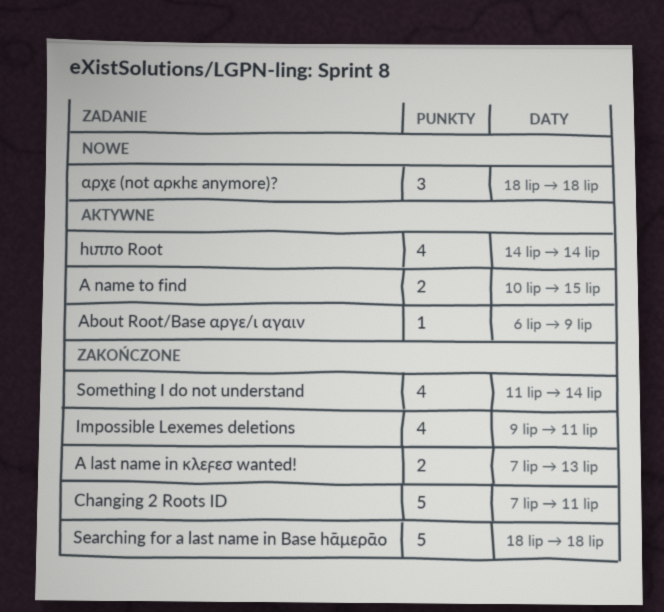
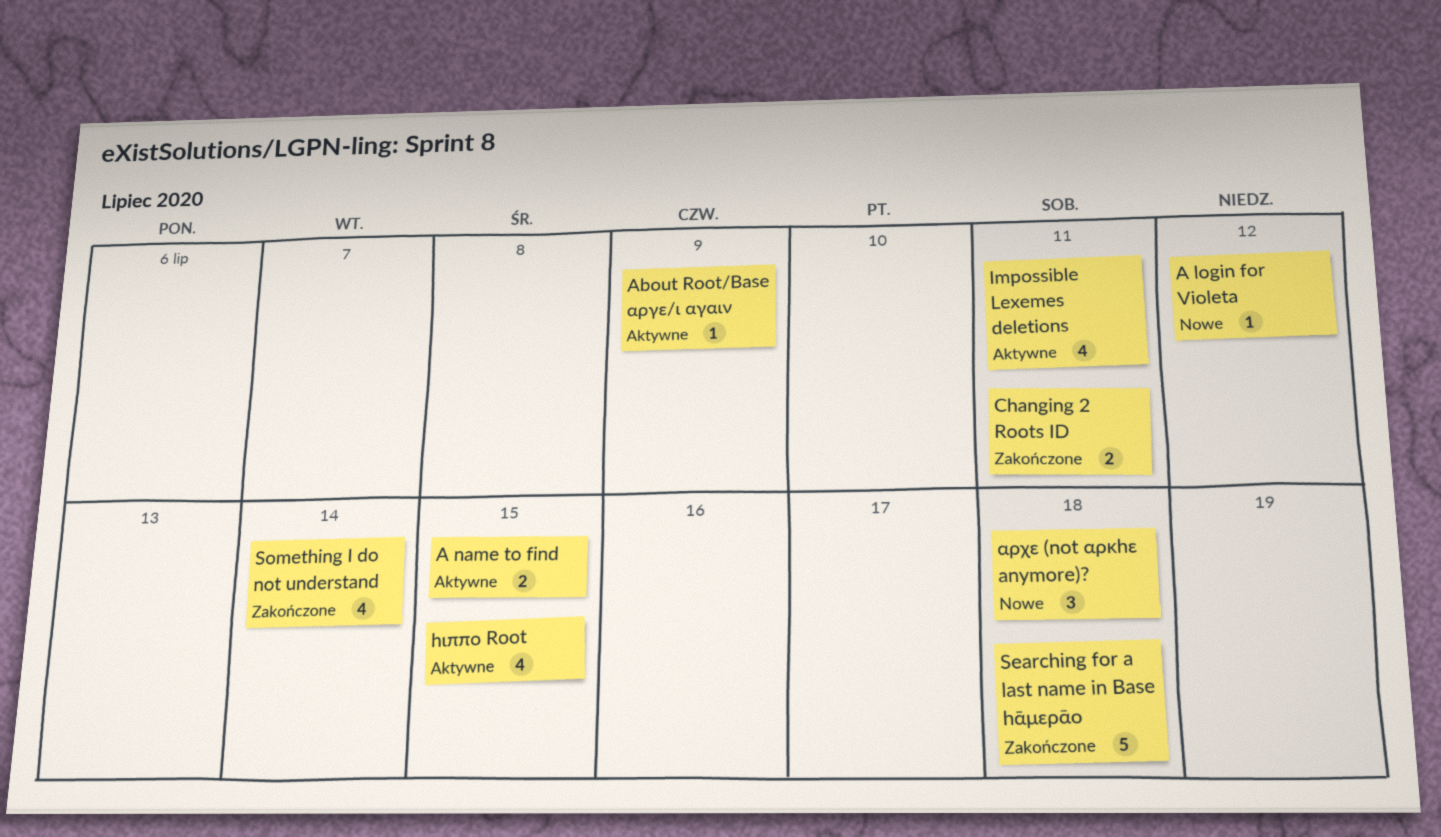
A last name in κλεϝεσ wanted!: present -> none
A login for Violeta: none -> present
Changing 2 Roots ID, estimate: 5 -> 2
hιππο Root, due: Jul 14 -> Jul 15
Impossible Lexemes deletions, status: Zakończone -> Aktywne

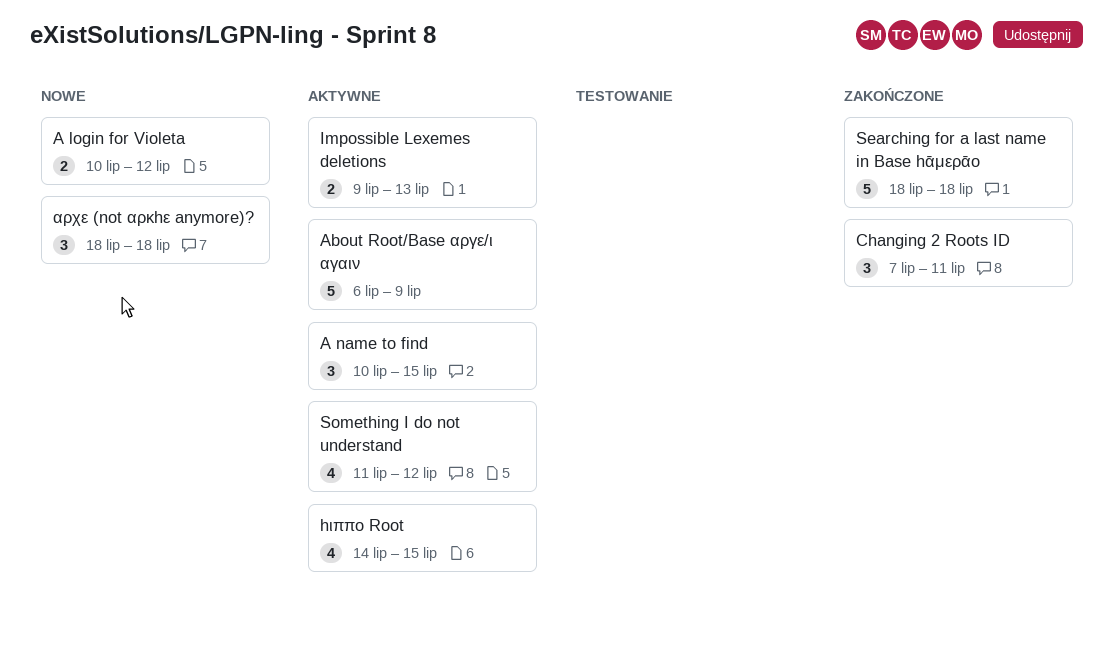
A login for Violeta, estimate: 1 -> 2
A name to find, estimate: 2 -> 3
About Root/Base αργε/ι αγαιν, estimate: 1 -> 5
Changing 2 Roots ID, estimate: 2 -> 3
Impossible Lexemes deletions, estimate: 4 -> 2
Impossible Lexemes deletions, due: Jul 11 -> Jul 13
Something I do not understand, status: Zakończone -> Aktywne
Something I do not understand, due: Jul 14 -> Jul 12

